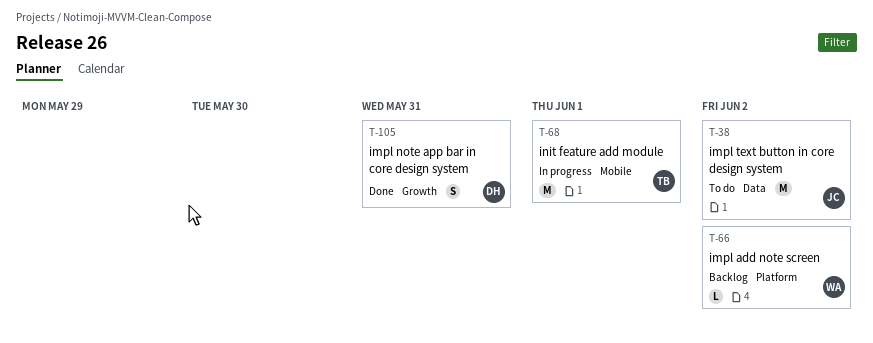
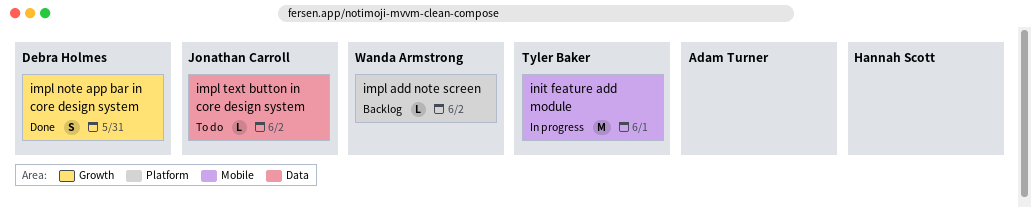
impl text button in core design system, estimate: M -> L

